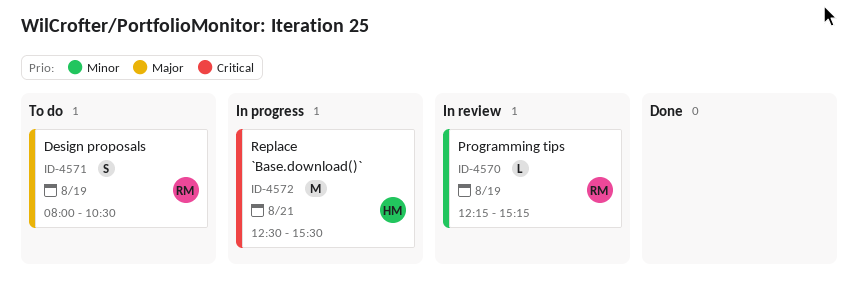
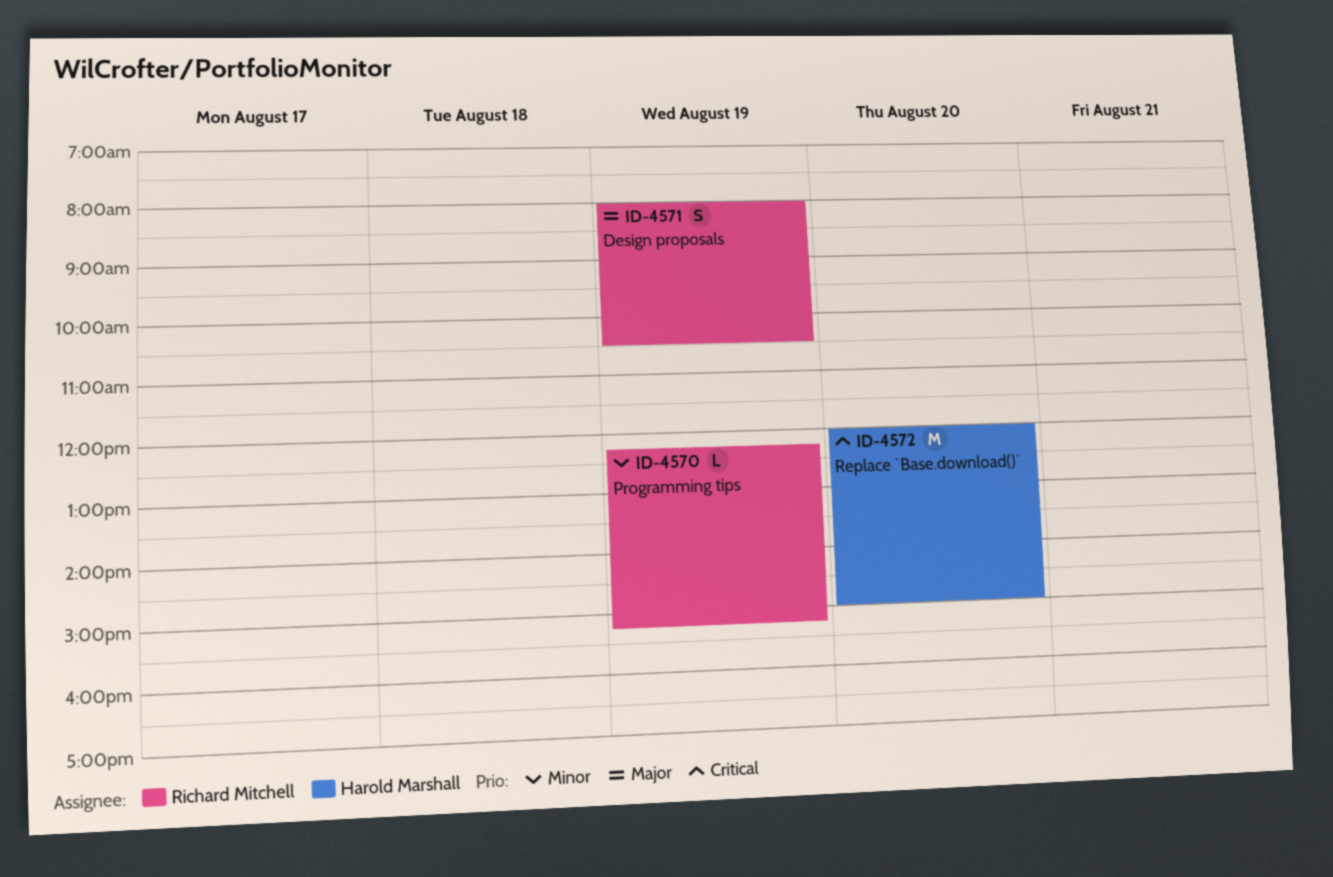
ID-4572, day: Aug 21 -> Aug 20
ID-4572, begins: 12:30 -> 12:00
ID-4572, ends: 15:30 -> 15:00

